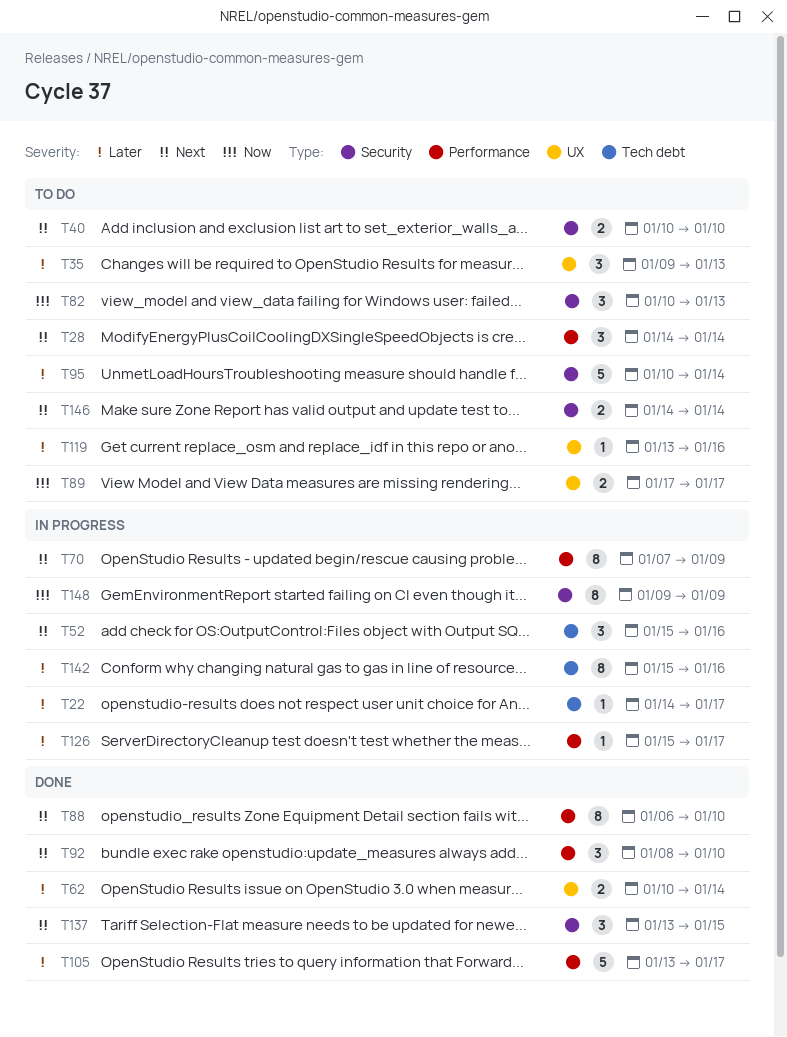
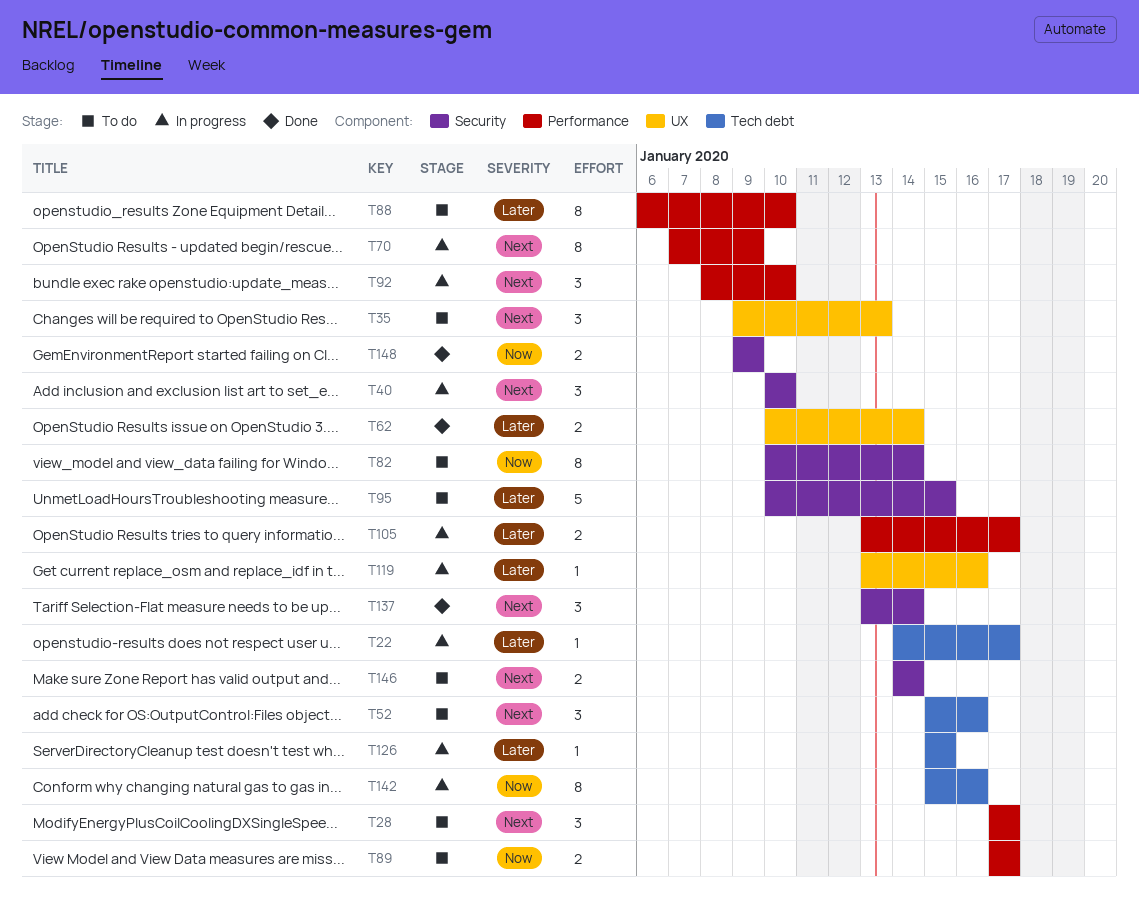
T28, start: Jan 14 -> Jan 17
T28, due: Jan 14 -> Jan 17
T35, priority: Later -> Next
T40, status: To do -> In progress
T40, estimate: 2 -> 3
T52, status: In progress -> To do
T82, estimate: 3 -> 8
T82, due: Jan 13 -> Jan 14
T88, status: Done -> To do
T88, priority: Next -> Later
T89, label: UX -> Performance
T92, status: Done -> In progress
T95, due: Jan 14 -> Jan 15
T105, status: Done -> In progress
T105, estimate: 5 -> 2
T119, status: To do -> In progress
T126, label: Performance -> Tech debt
T126, due: Jan 17 -> Jan 15
T137, due: Jan 15 -> Jan 14
T142, priority: Later -> Now
T148, status: In progress -> Done
T148, estimate: 8 -> 2

